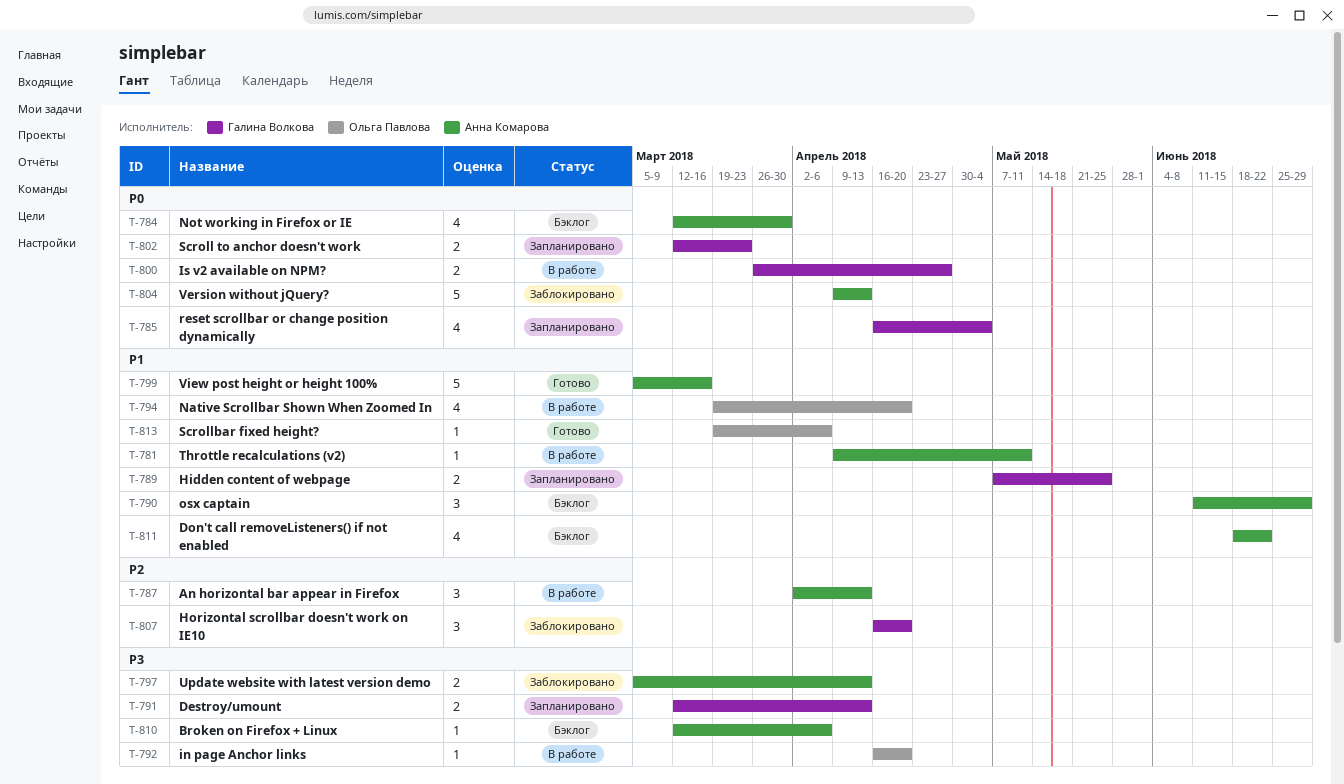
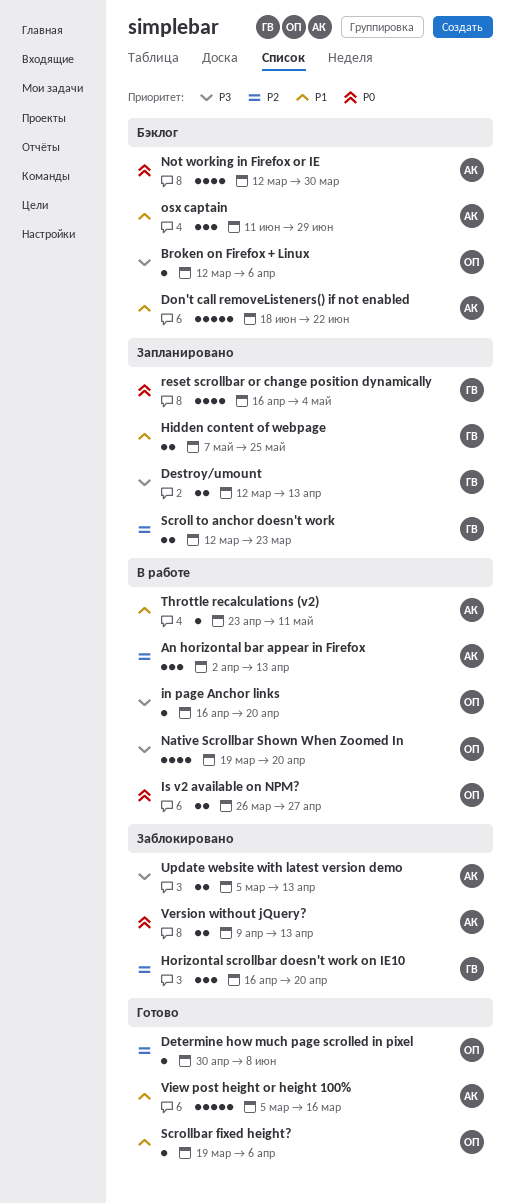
Broken on Firefox + Linux, owner: Анна Комарова -> Ольга Павлова
Determine how much page scrolled in pixel: none -> present
Don't call removeListeners() if not enabled, estimate: 4 -> 5
Is v2 available on NPM?, owner: Галина Волкова -> Ольга Павлова
Native Scrollbar Shown When Zoomed In, priority: P1 -> P3
Scroll to anchor doesn't work, priority: P0 -> P2
Throttle recalculations (v2), start: Apr 9 -> Apr 23
Version without jQuery?, estimate: 5 -> 2

